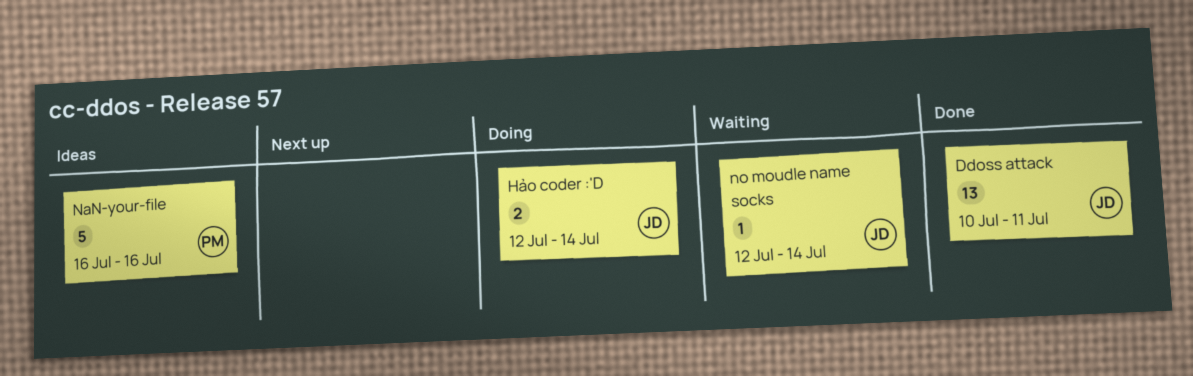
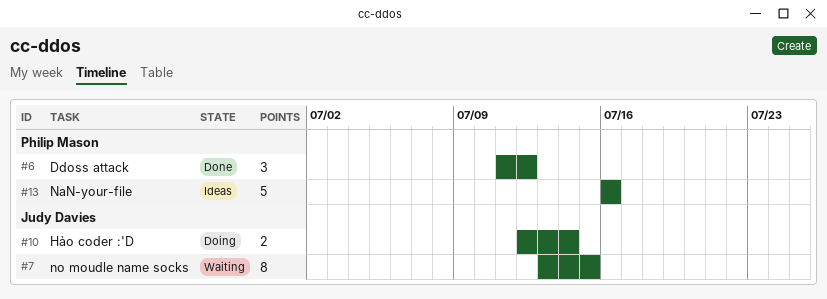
Ddoss attack, owner: Judy Davies -> Philip Mason
Ddoss attack, estimate: 13 -> 3
Ddoss attack, start: Jul 10 -> Jul 11
Ddoss attack, due: Jul 11 -> Jul 12
no moudle name socks, estimate: 1 -> 8
no moudle name socks, start: Jul 12 -> Jul 13
no moudle name socks, due: Jul 14 -> Jul 15

